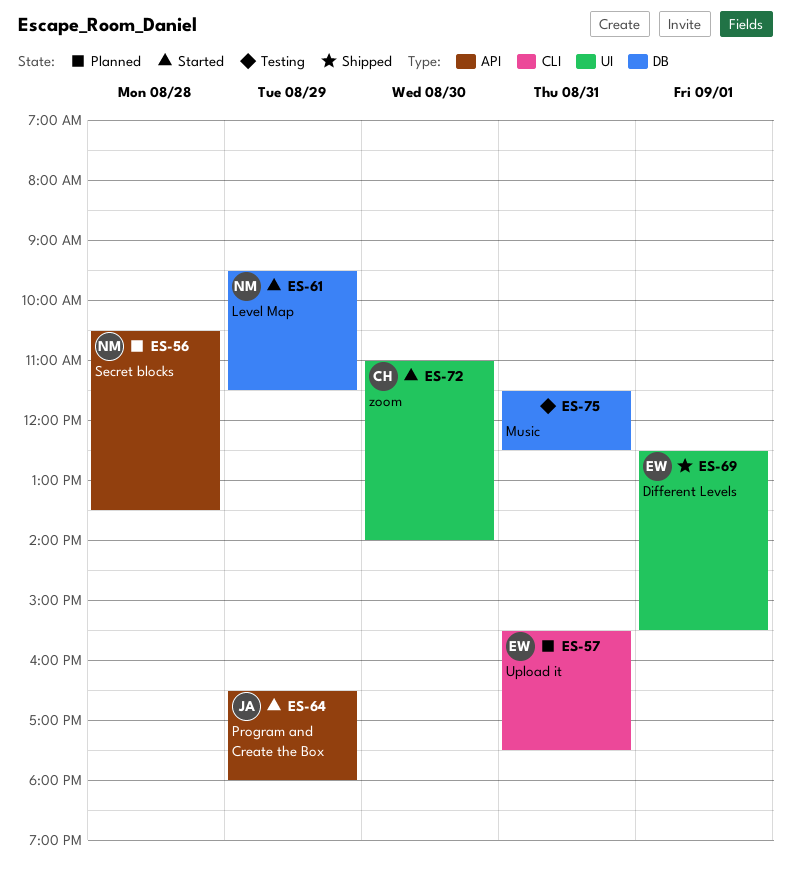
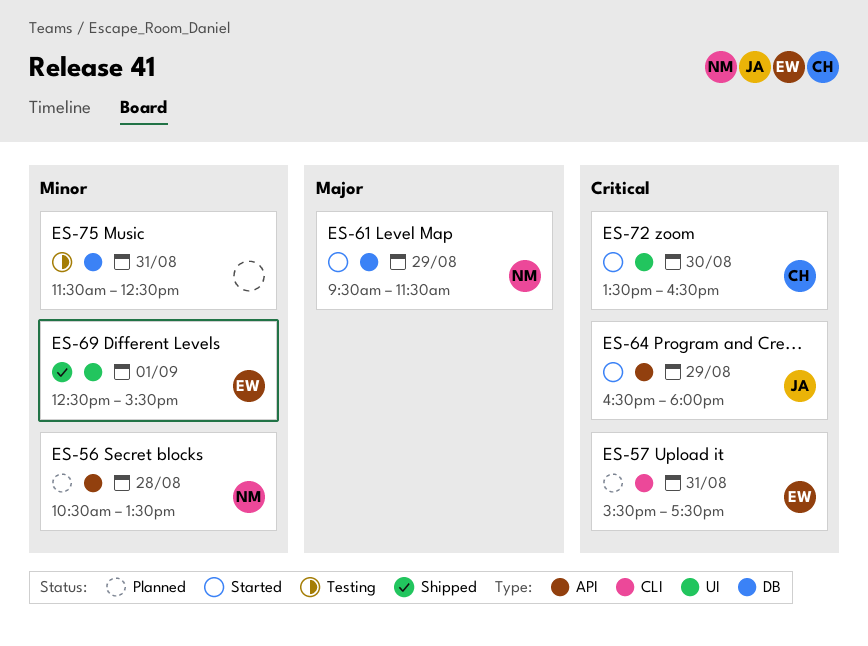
ES-72, begins: 11:00 -> 13:30
ES-72, ends: 14:00 -> 16:30

